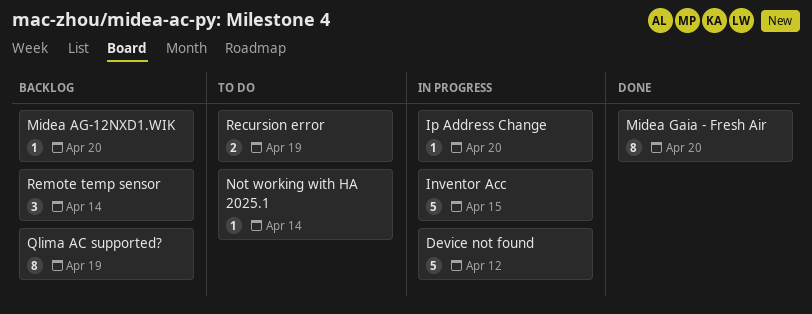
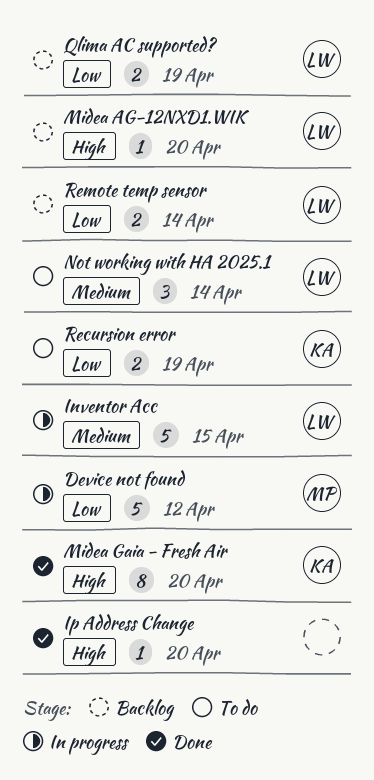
Ip Address Change, status: In progress -> Done
Not working with HA 2025.1, estimate: 1 -> 3
Qlima AC supported?, estimate: 8 -> 2
Remote temp sensor, estimate: 3 -> 2

